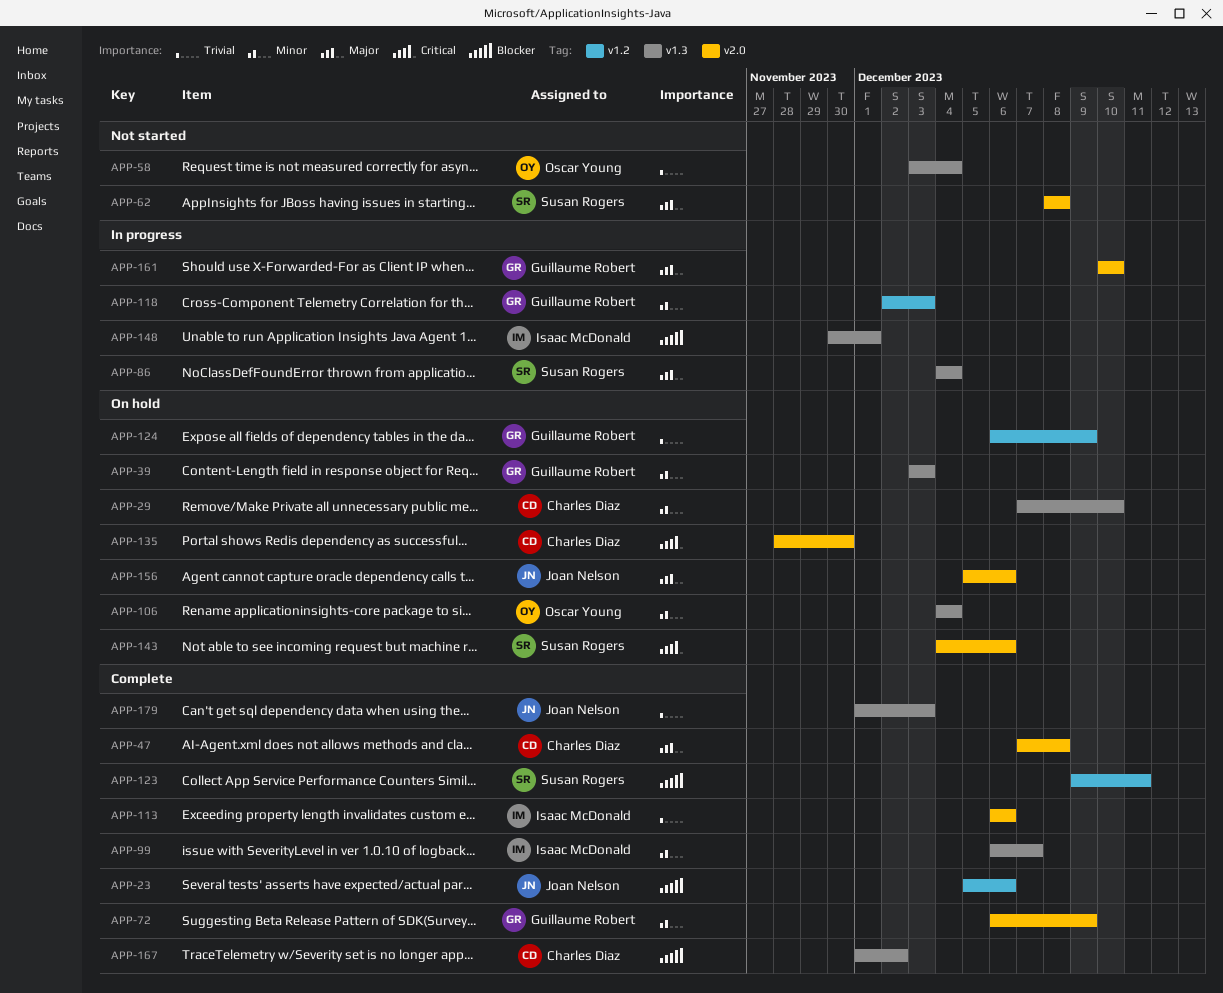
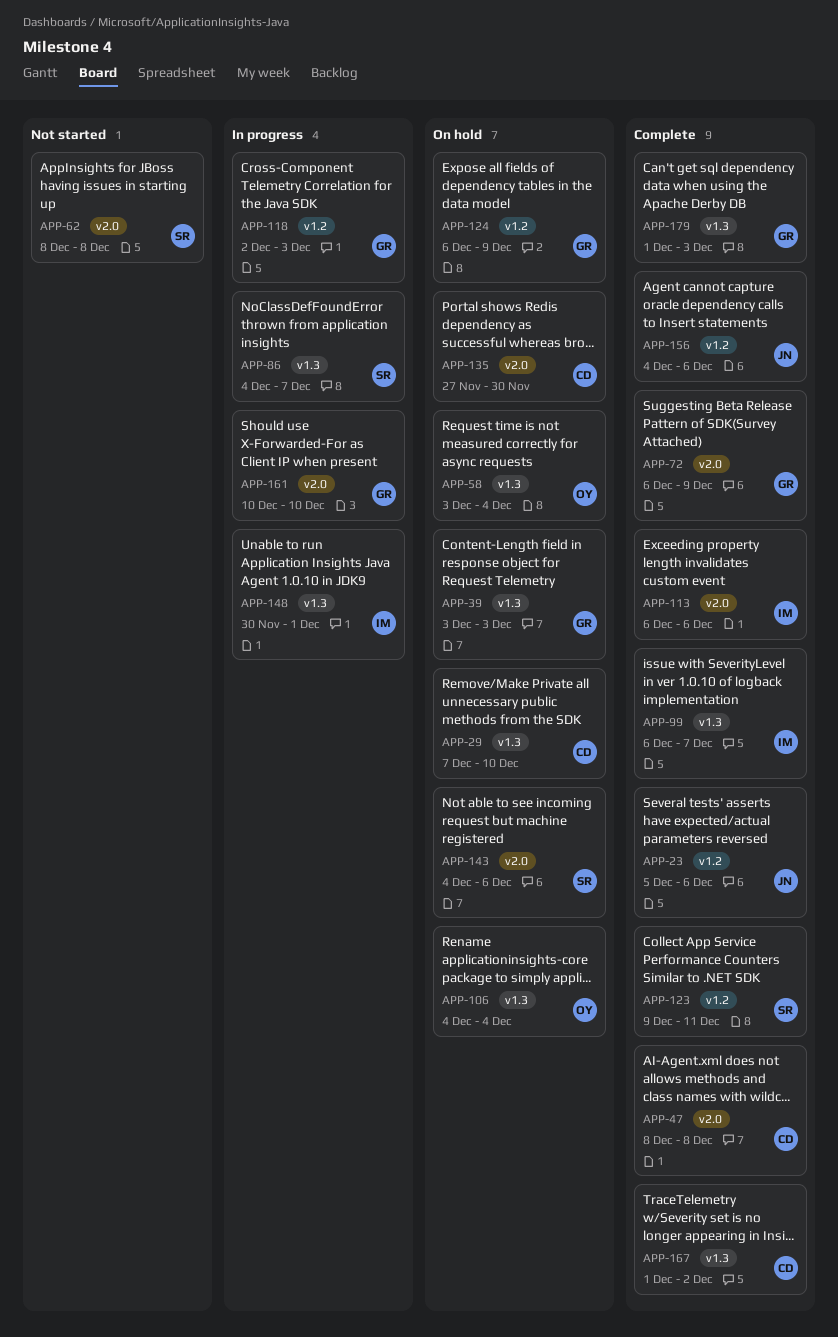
APP-47, start: Dec 7 -> Dec 8
APP-58, status: Not started -> On hold
APP-86, due: Dec 4 -> Dec 7
APP-135, start: Nov 28 -> Nov 27
APP-156, status: On hold -> Complete
APP-156, label: v2.0 -> v1.2
APP-156, start: Dec 5 -> Dec 4
APP-179, owner: Joan Nelson -> Guillaume Robert

